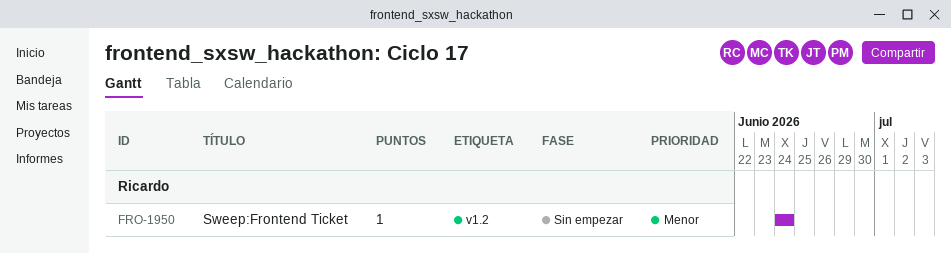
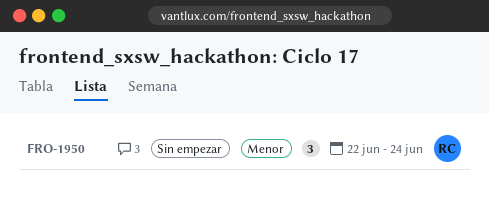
FRO-1950, estimate: 1 -> 3
FRO-1950, start: Jun 24 -> Jun 22

